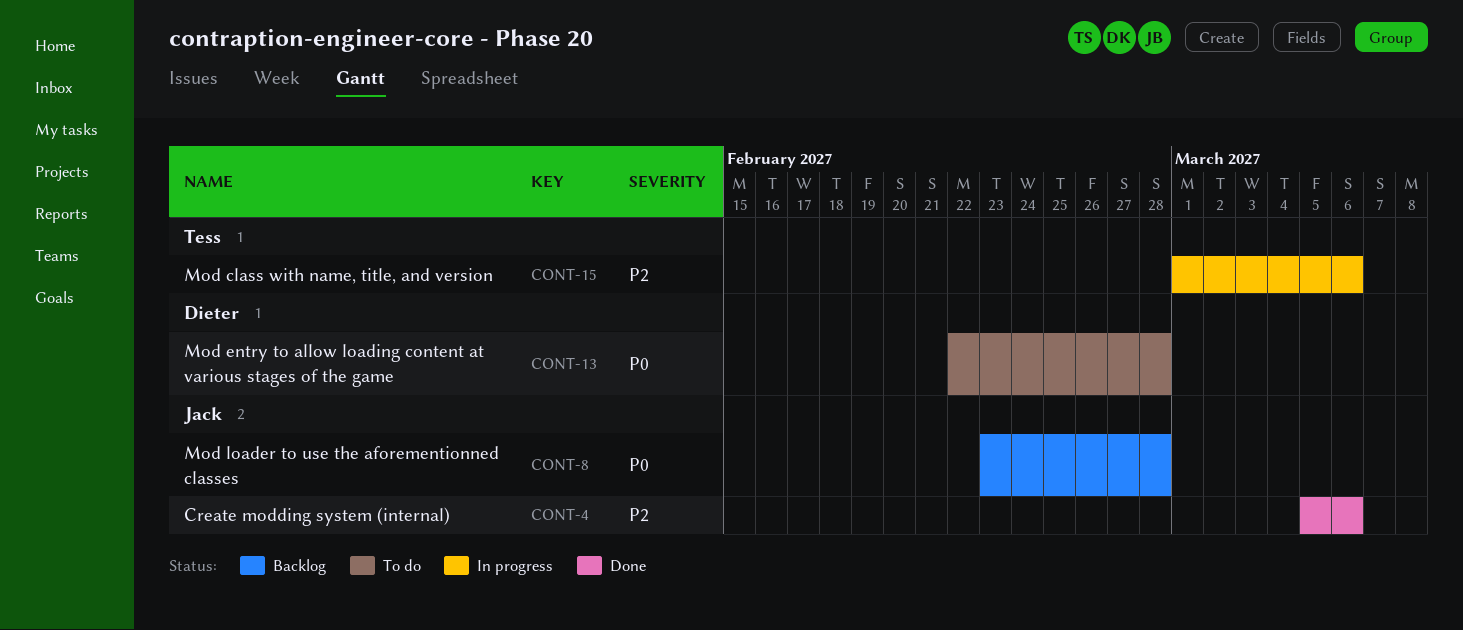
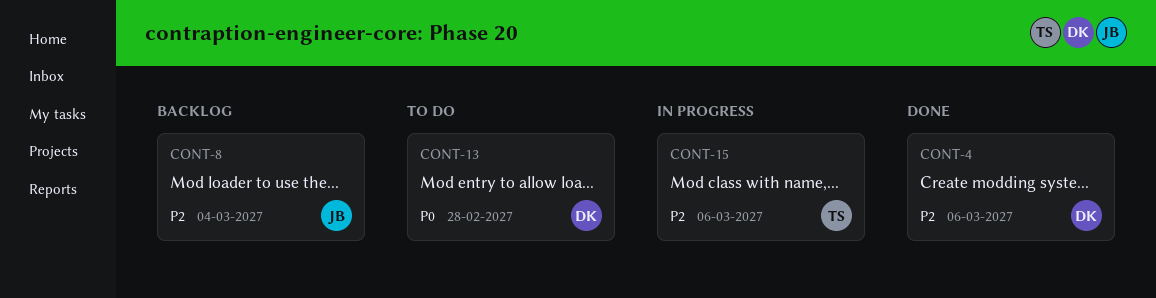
CONT-4, owner: Jack -> Dieter
CONT-8, priority: P0 -> P2
CONT-8, due: Feb 28 -> Mar 4

